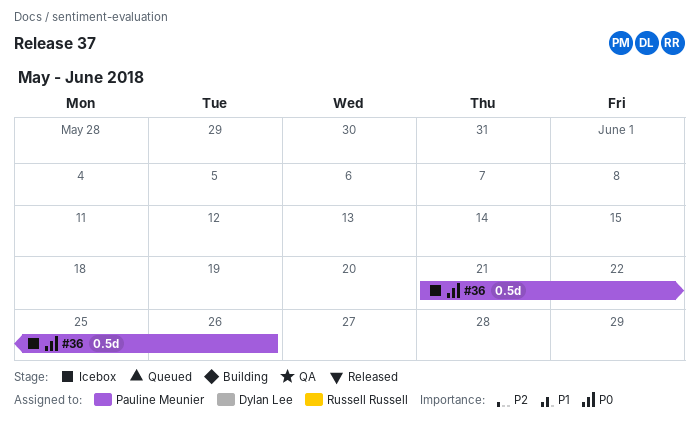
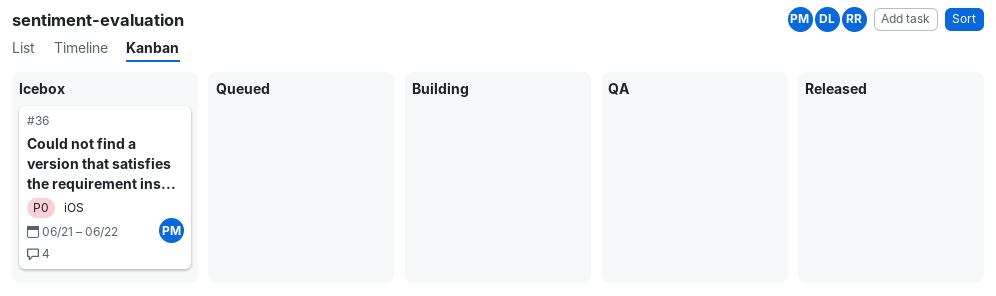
#36, due: Jun 26 -> Jun 22

